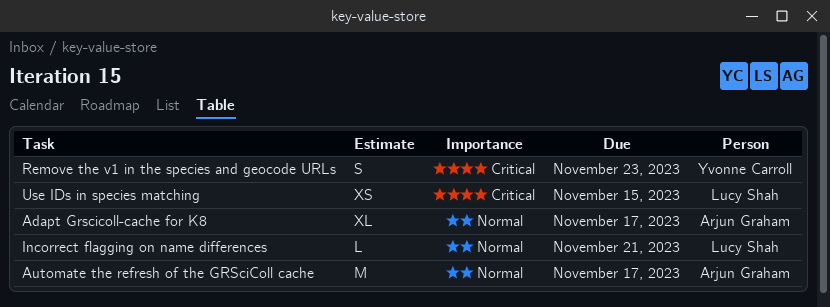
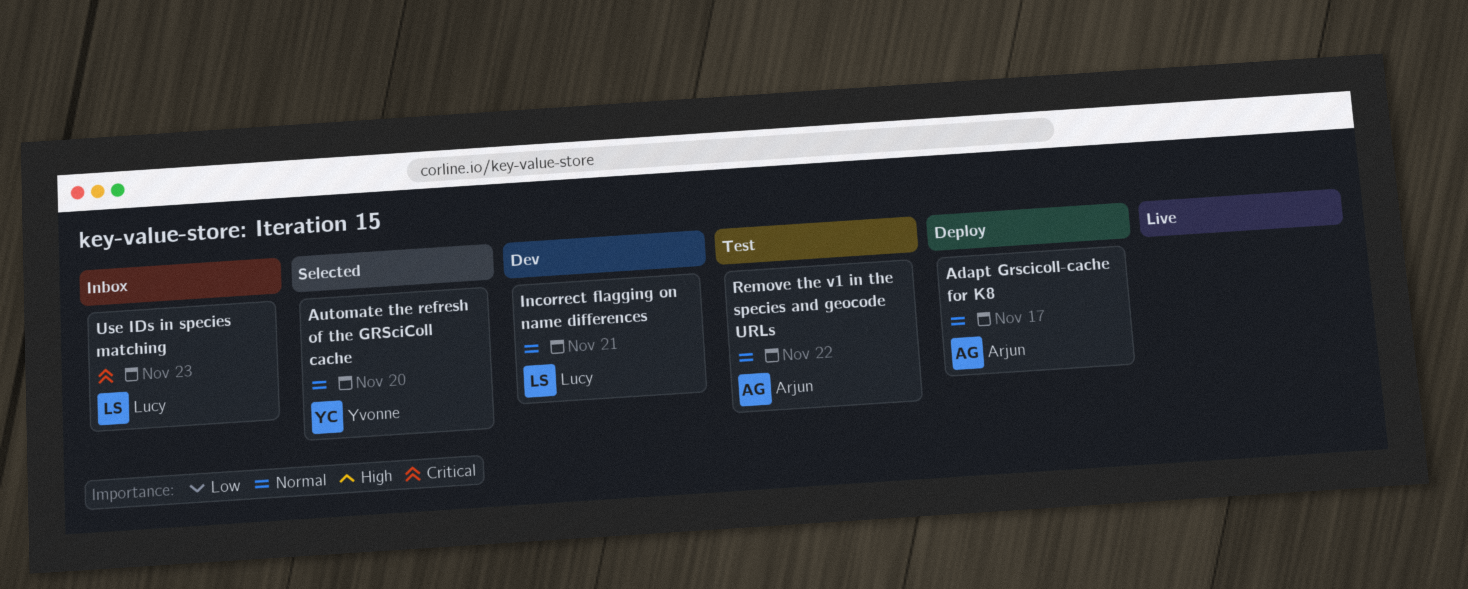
Automate the refresh of the GRSciColl cache, owner: Arjun Graham -> Yvonne Carroll
Automate the refresh of the GRSciColl cache, due: Nov 17 -> Nov 20
Remove the v1 in the species and geocode URLs, owner: Yvonne Carroll -> Arjun Graham
Remove the v1 in the species and geocode URLs, priority: Critical -> Normal
Remove the v1 in the species and geocode URLs, due: Nov 23 -> Nov 22
Use IDs in species matching, due: Nov 15 -> Nov 23

